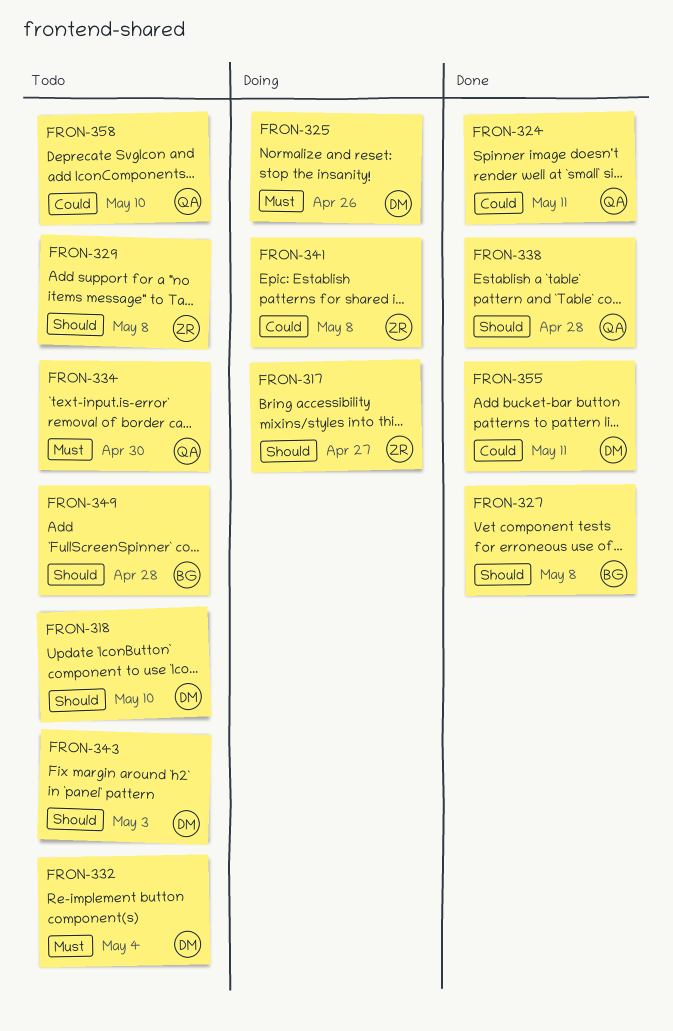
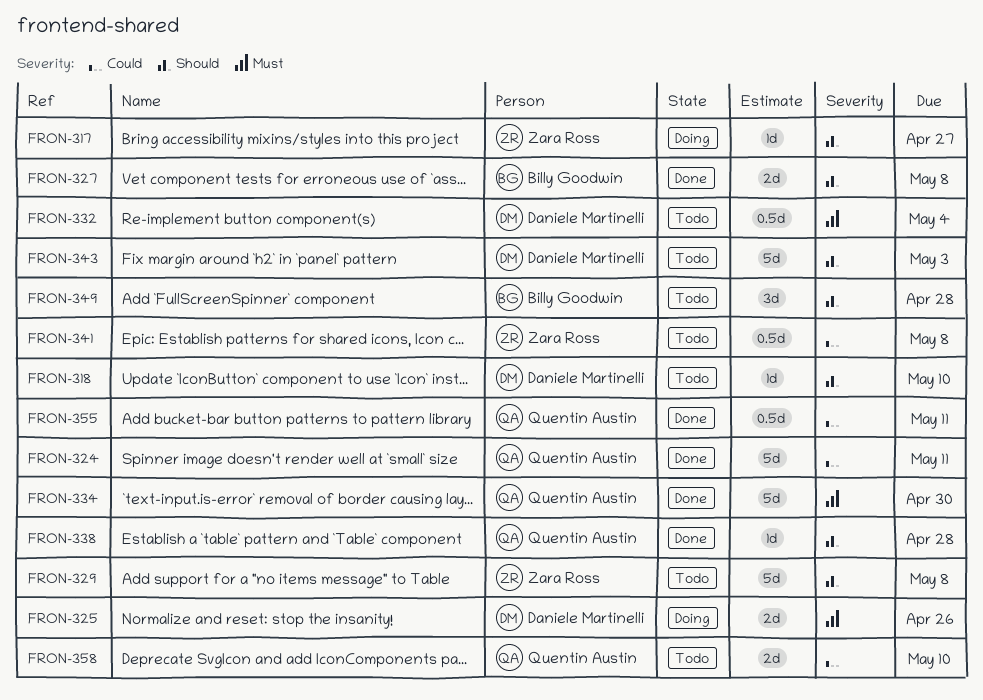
FRON-334, status: Todo -> Done
FRON-341, status: Doing -> Todo
FRON-355, owner: Daniele Martinelli -> Quentin Austin

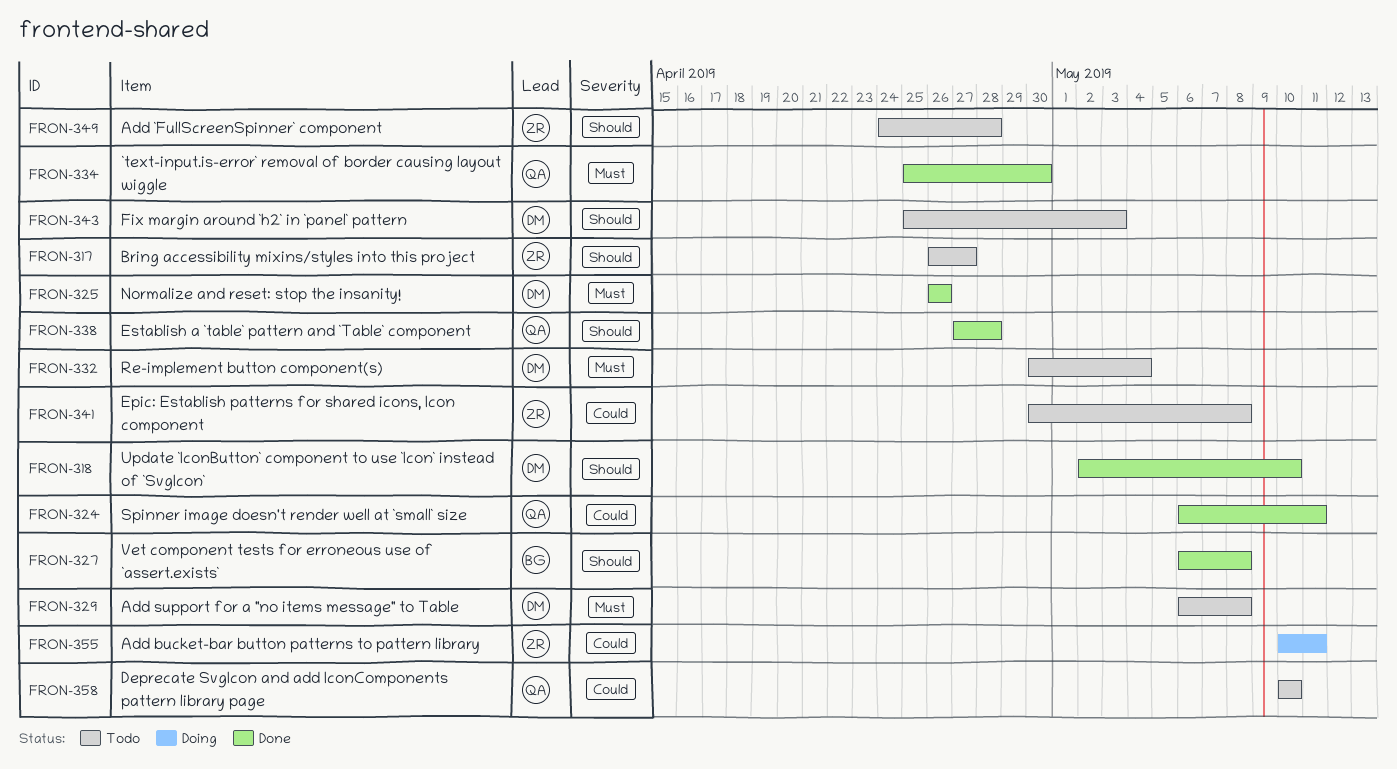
FRON-317, status: Doing -> Todo
FRON-318, status: Todo -> Done
FRON-325, status: Doing -> Done
FRON-329, owner: Zara Ross -> Daniele Martinelli
FRON-329, priority: Should -> Must
FRON-349, owner: Billy Goodwin -> Zara Ross
FRON-355, status: Done -> Doing
FRON-355, owner: Quentin Austin -> Zara Ross

